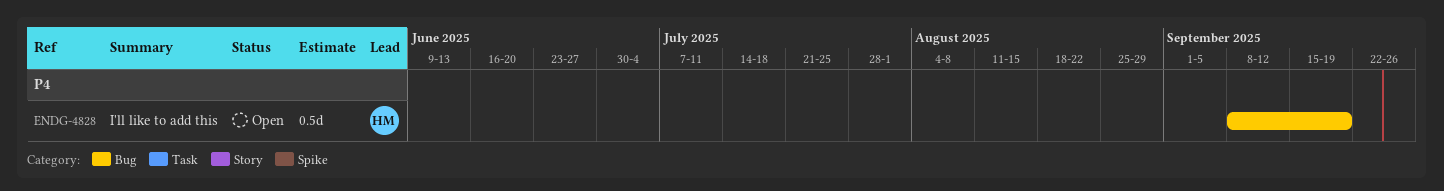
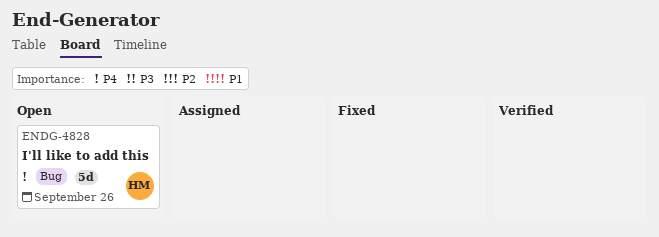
ENDG-4828, estimate: 0.5d -> 5d
ENDG-4828, due: Sep 19 -> Sep 26

